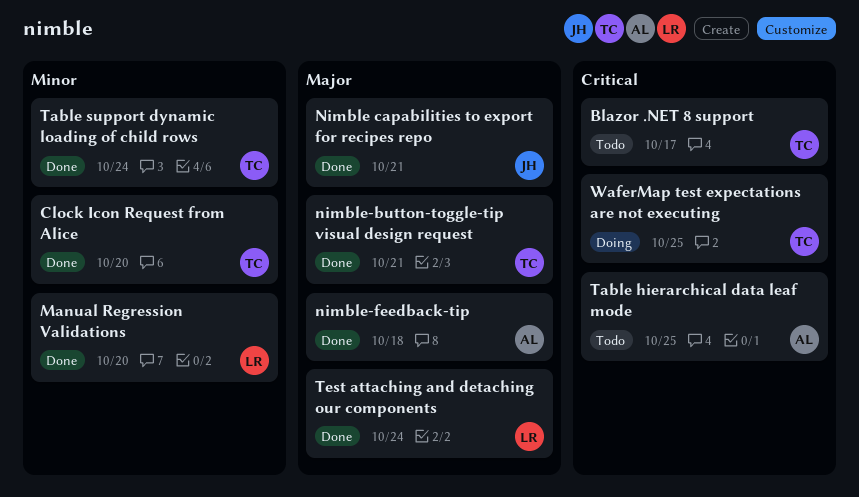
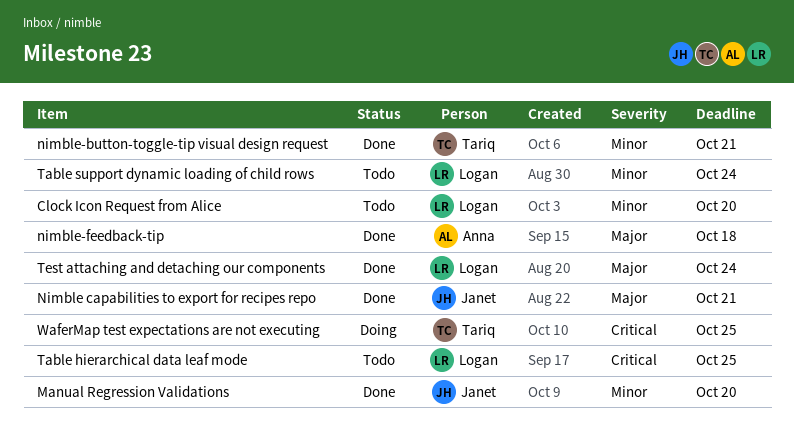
Blazor .NET 8 support: present -> none
Clock Icon Request from Alice, status: Done -> Todo
Clock Icon Request from Alice, owner: Tariq -> Logan
Manual Regression Validations, owner: Logan -> Janet
nimble-button-toggle-tip visual design request, priority: Major -> Minor
Table hierarchical data leaf mode, owner: Anna -> Logan
Table support dynamic loading of child rows, status: Done -> Todo
Table support dynamic loading of child rows, owner: Tariq -> Logan

